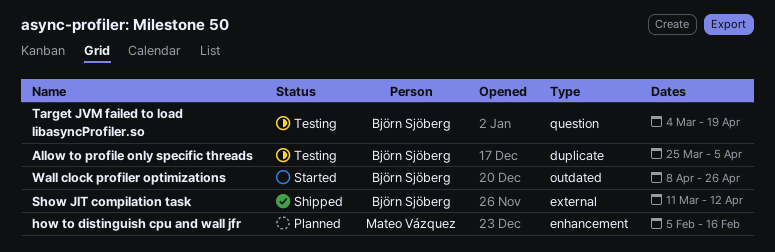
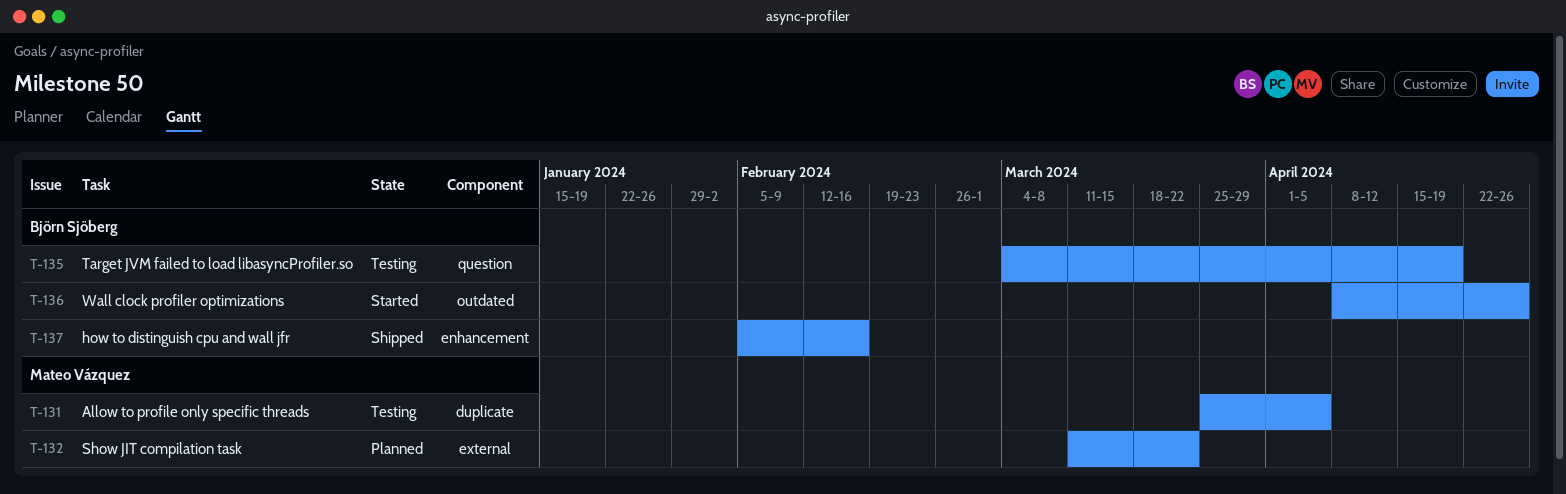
Allow to profile only specific threads, owner: Björn Sjöberg -> Mateo Vázquez
how to distinguish cpu and wall jfr, status: Planned -> Shipped
how to distinguish cpu and wall jfr, owner: Mateo Vázquez -> Björn Sjöberg
Show JIT compilation task, status: Shipped -> Planned
Show JIT compilation task, owner: Björn Sjöberg -> Mateo Vázquez
Show JIT compilation task, due: Apr 12 -> Mar 22

